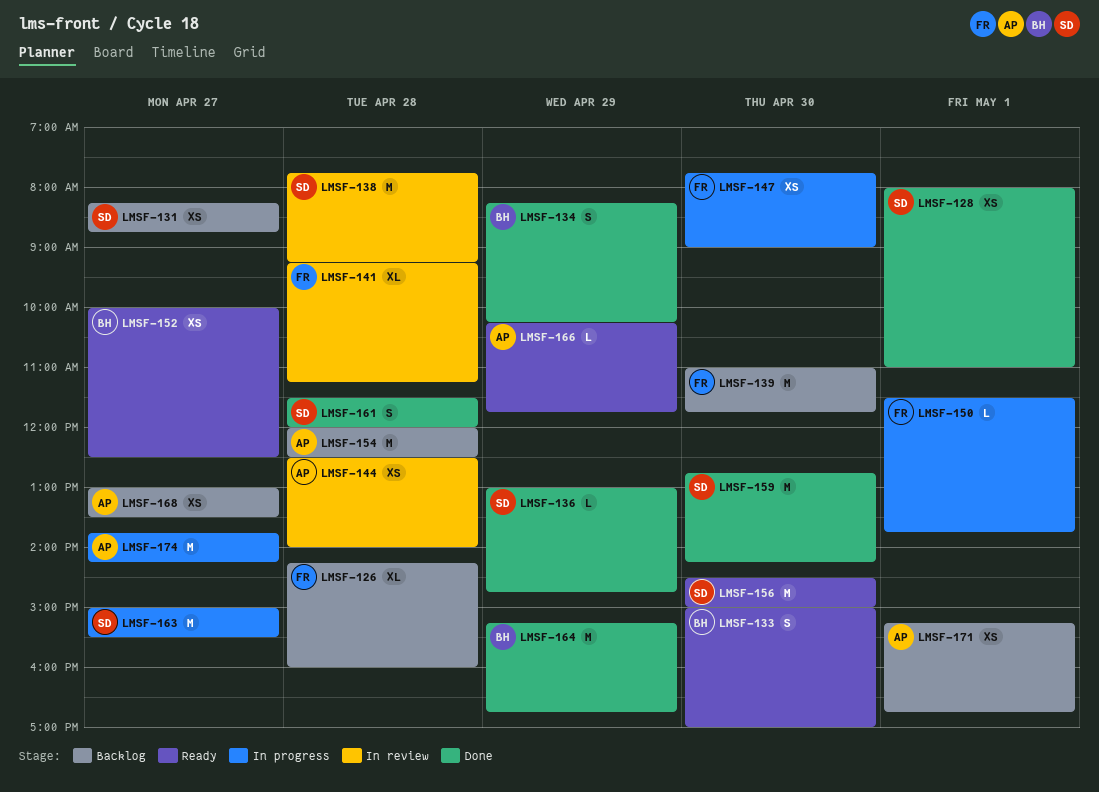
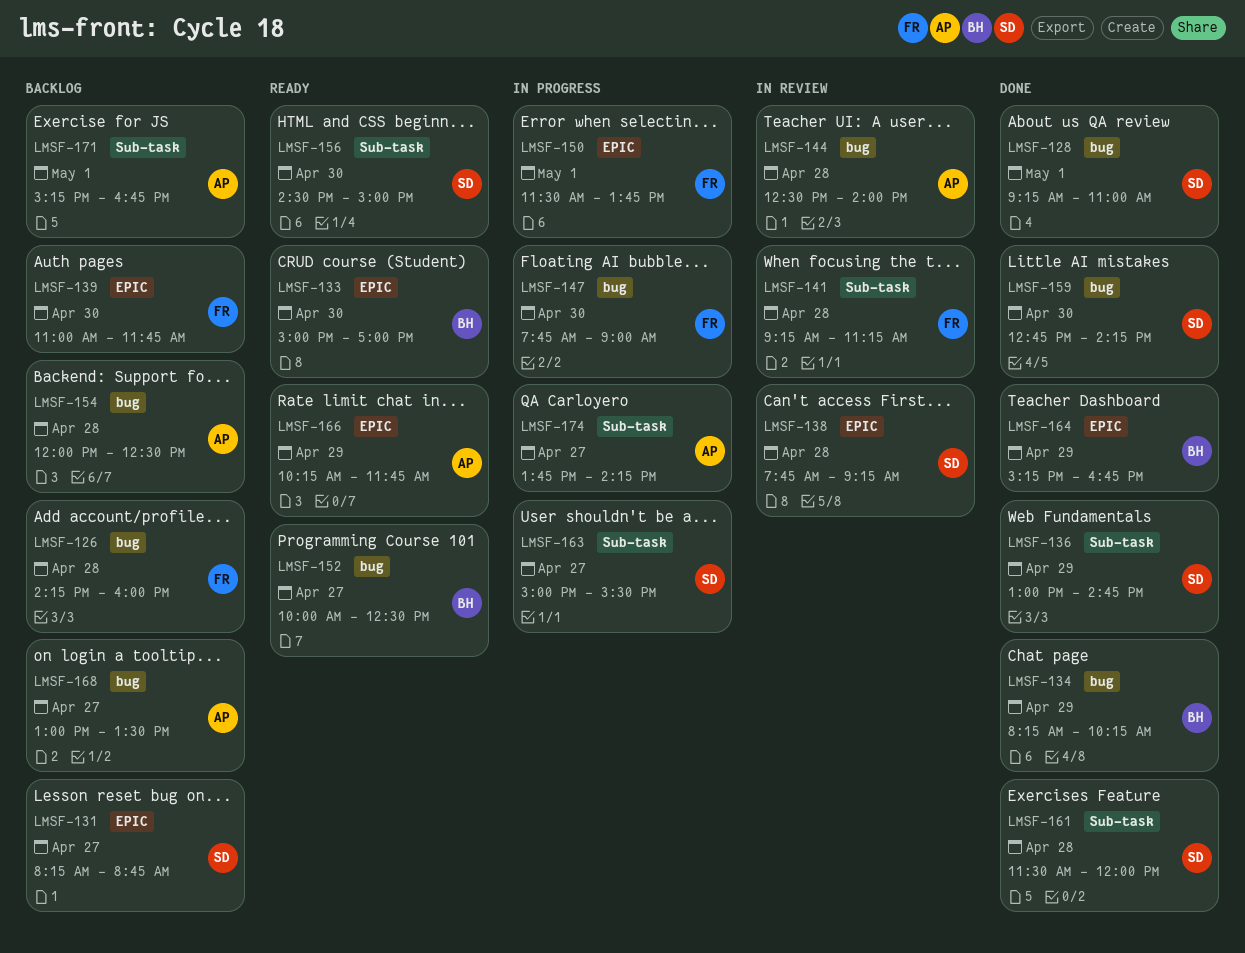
LMSF-128, begins: 08:00 -> 09:15

